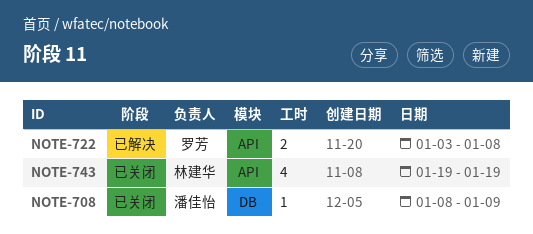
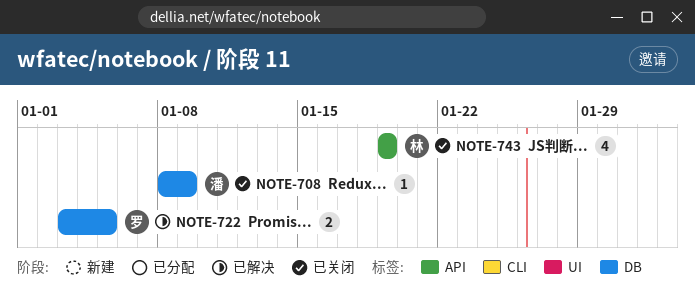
NOTE-722, label: API -> DB
NOTE-722, due: Jan 8 -> Jan 5

